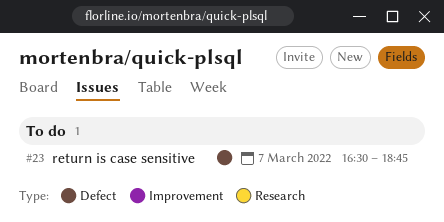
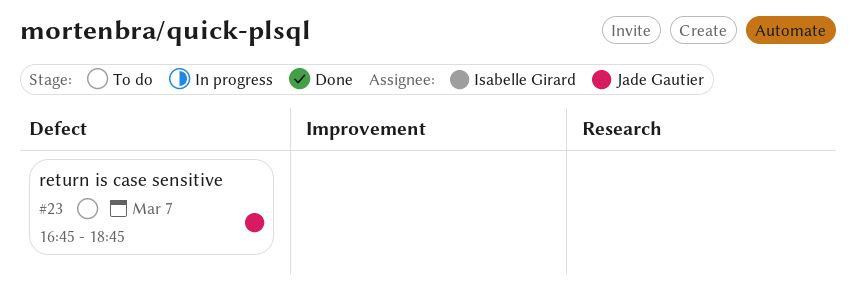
#23, begins: 16:30 -> 16:45

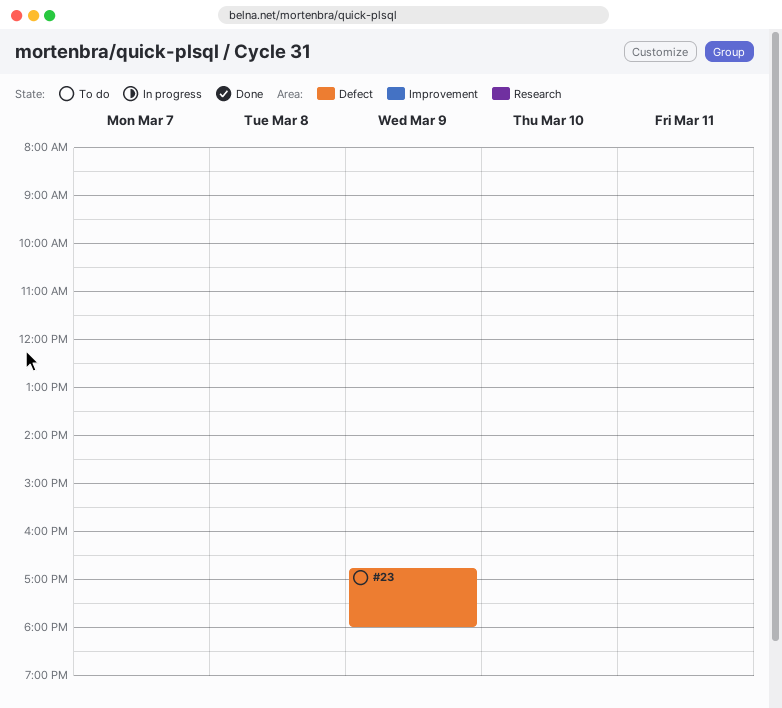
#23, day: Mar 7 -> Mar 9
#23, ends: 18:45 -> 18:00

